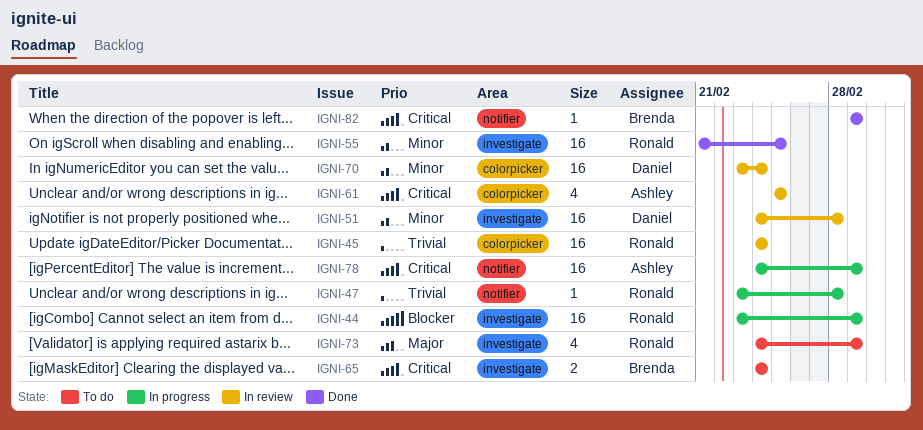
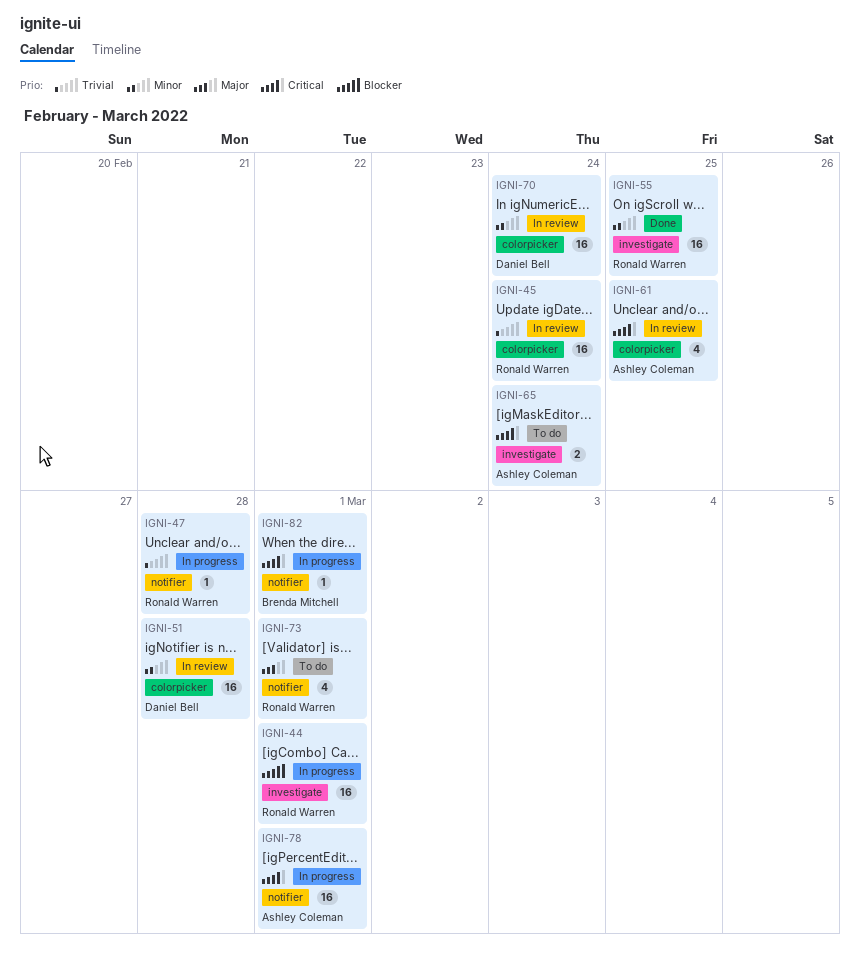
IGNI-51, label: investigate -> colorpicker
IGNI-65, owner: Brenda Mitchell -> Ashley Coleman
IGNI-73, label: investigate -> notifier
IGNI-82, status: Done -> In progress

